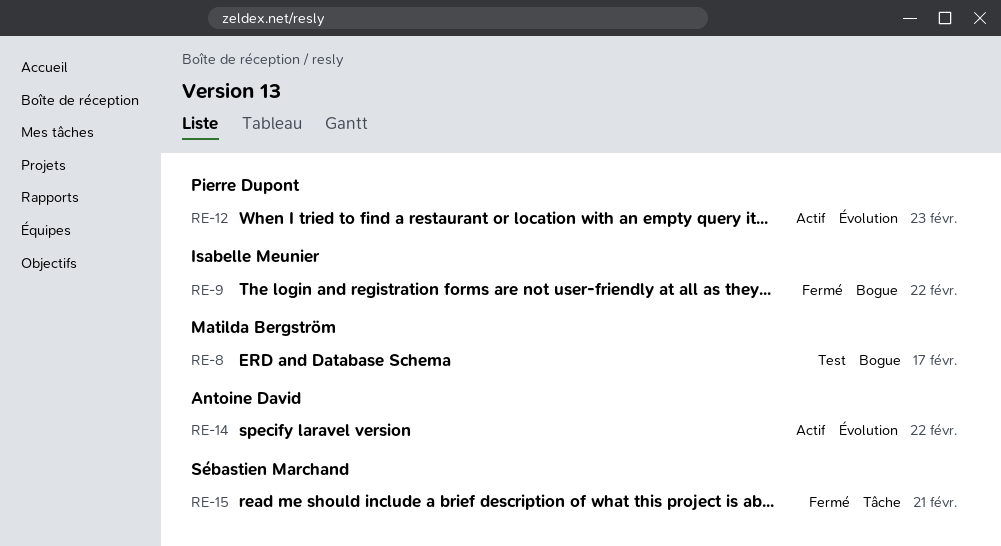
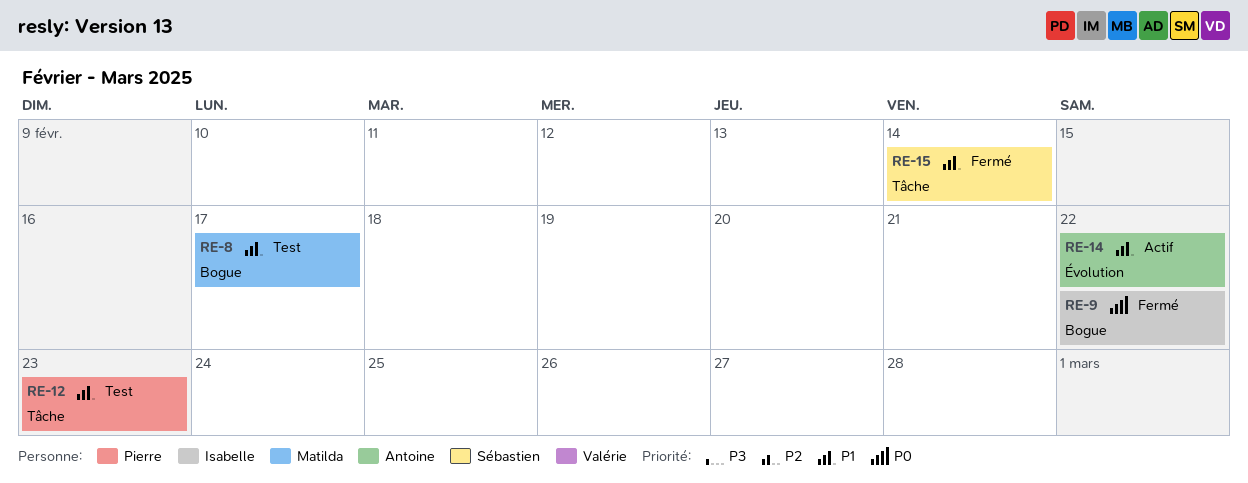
RE-12, status: Actif -> Test
RE-12, label: Évolution -> Tâche
RE-15, due: Feb 21 -> Feb 14

